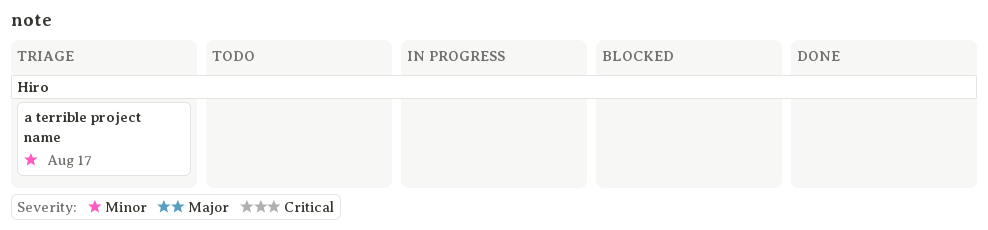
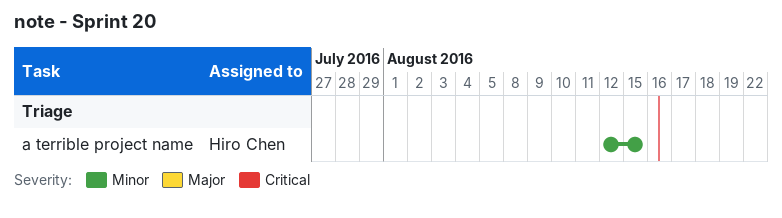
a terrible project name, due: Aug 17 -> Aug 15

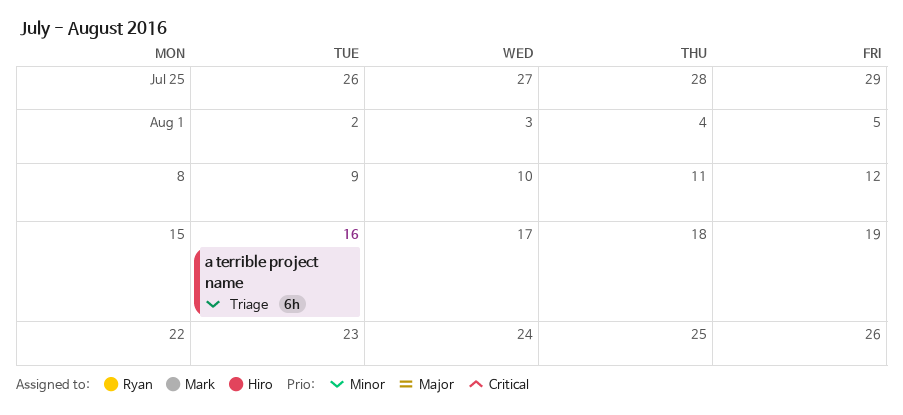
a terrible project name, due: Aug 15 -> Aug 16

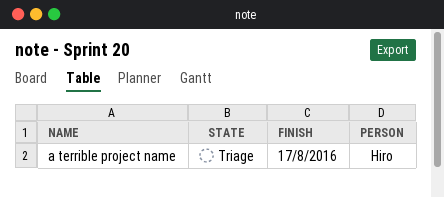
a terrible project name, due: Aug 16 -> Aug 17

